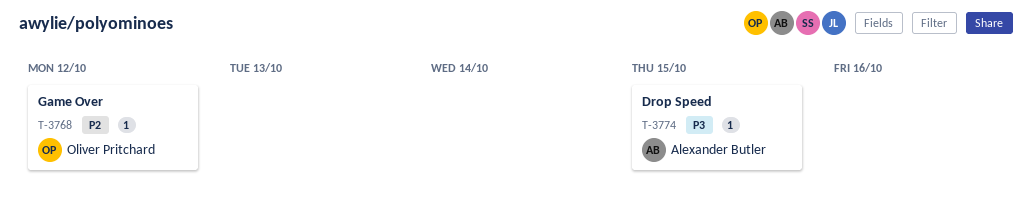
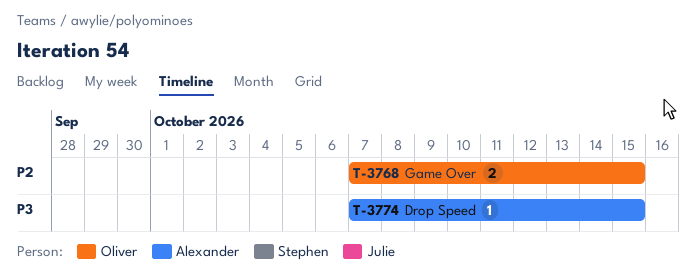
T-3768, estimate: 1 -> 2
T-3768, due: Oct 12 -> Oct 15

